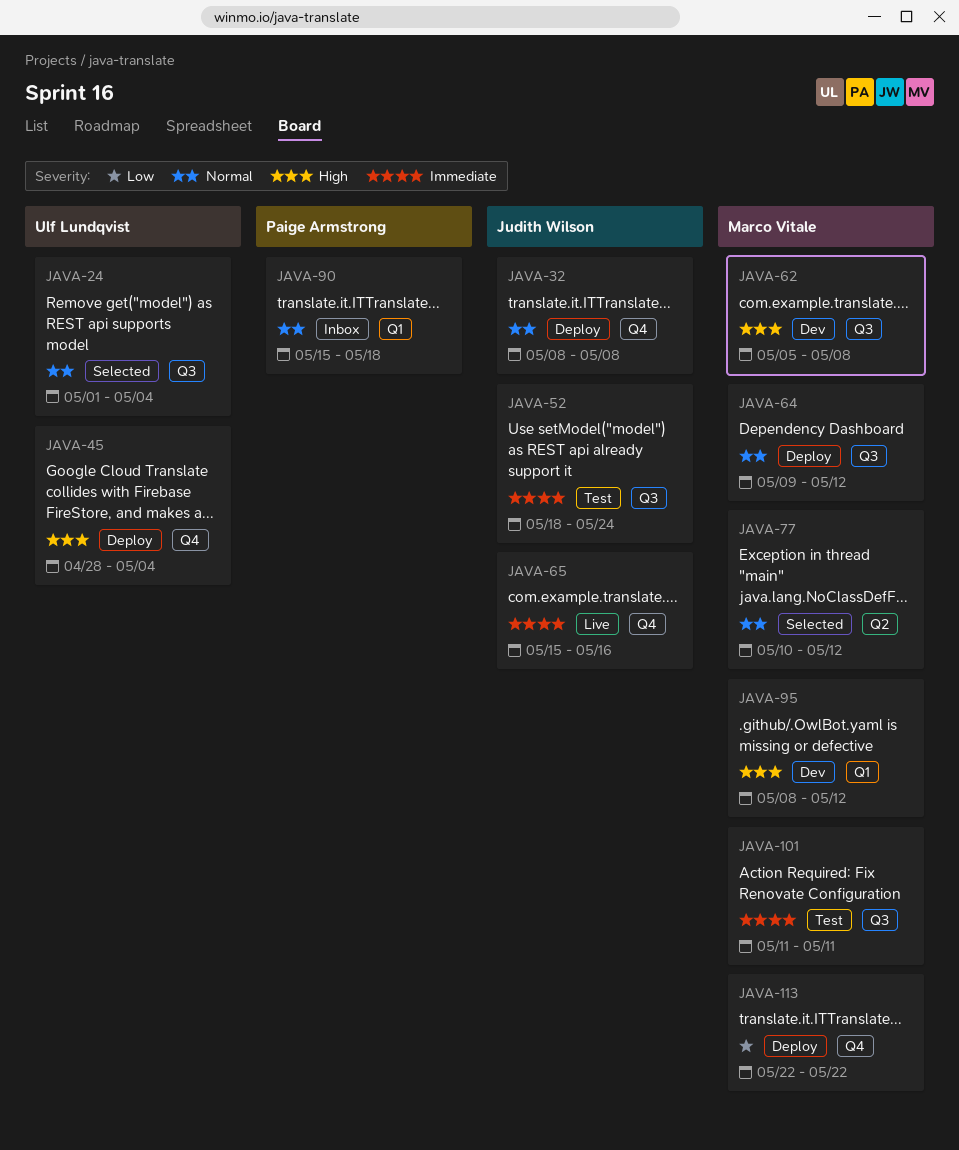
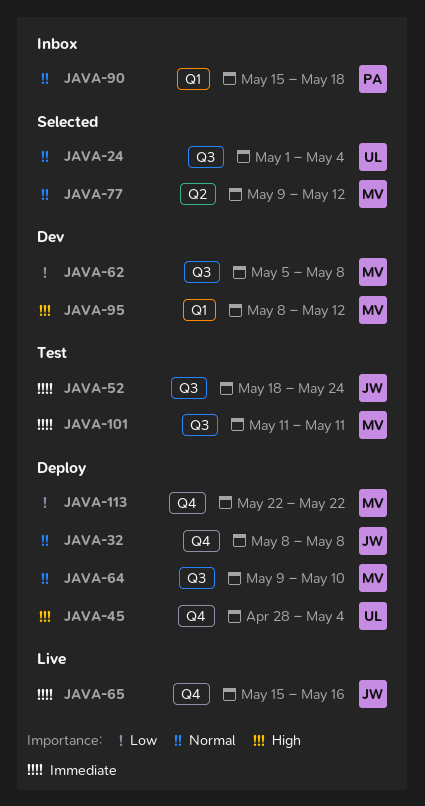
JAVA-62, priority: High -> Low
JAVA-64, due: May 12 -> May 10
JAVA-77, start: May 10 -> May 9

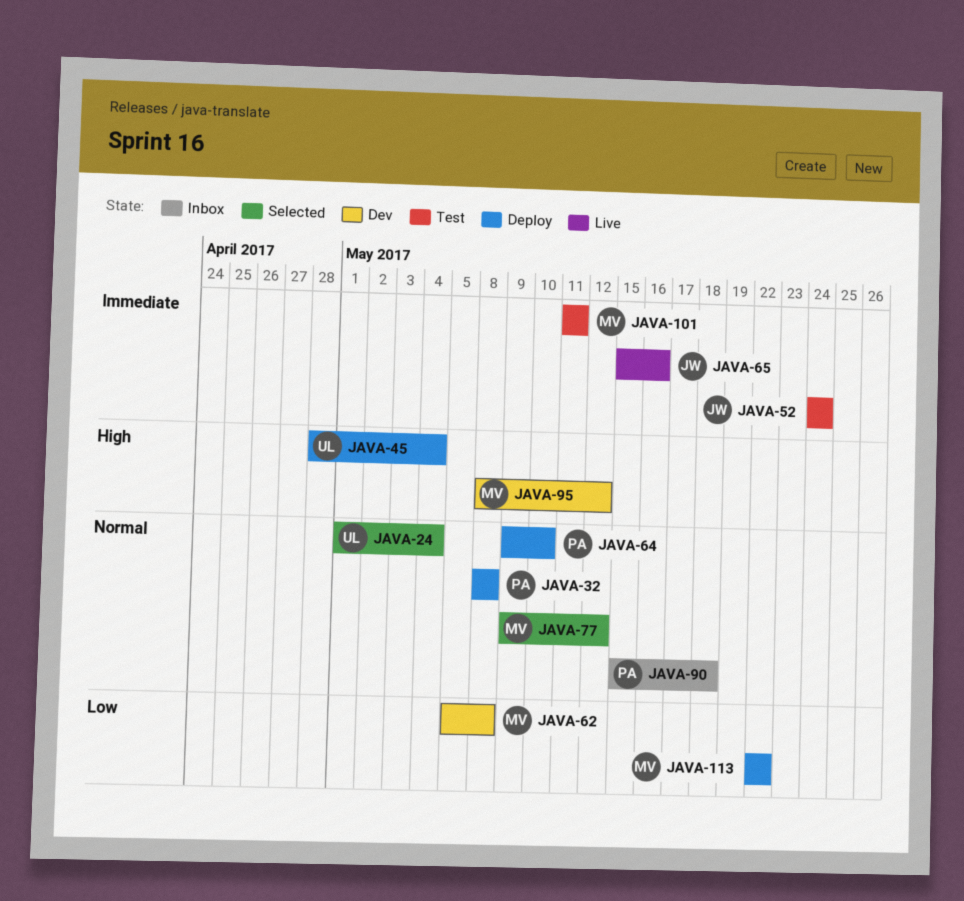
JAVA-32, owner: JW -> PA
JAVA-52, start: May 18 -> May 24
JAVA-64, owner: MV -> PA

